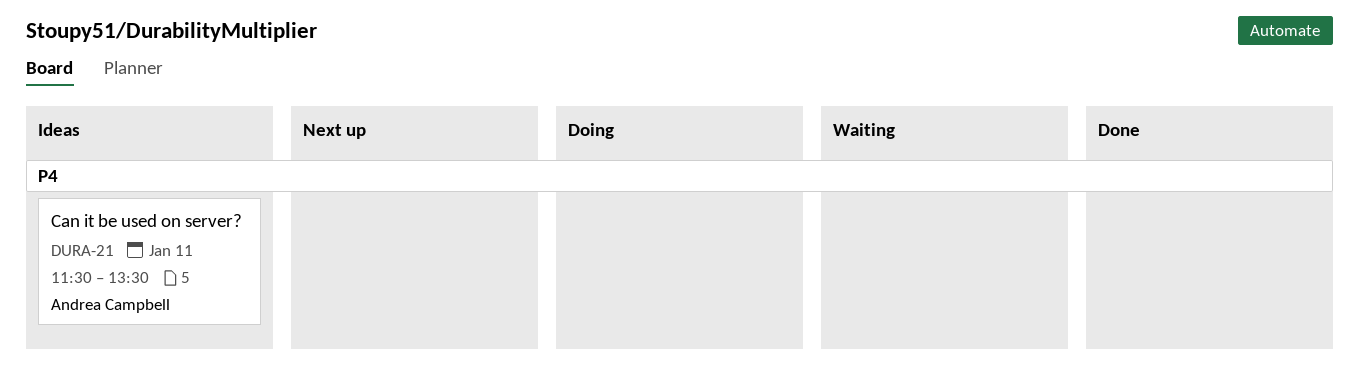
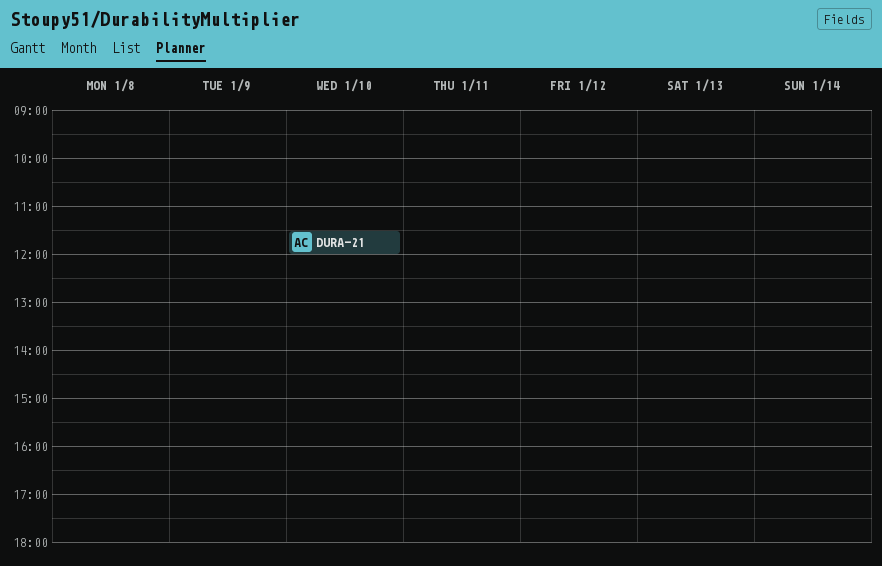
DURA-21, day: Jan 11 -> Jan 10
DURA-21, ends: 13:30 -> 12:00

